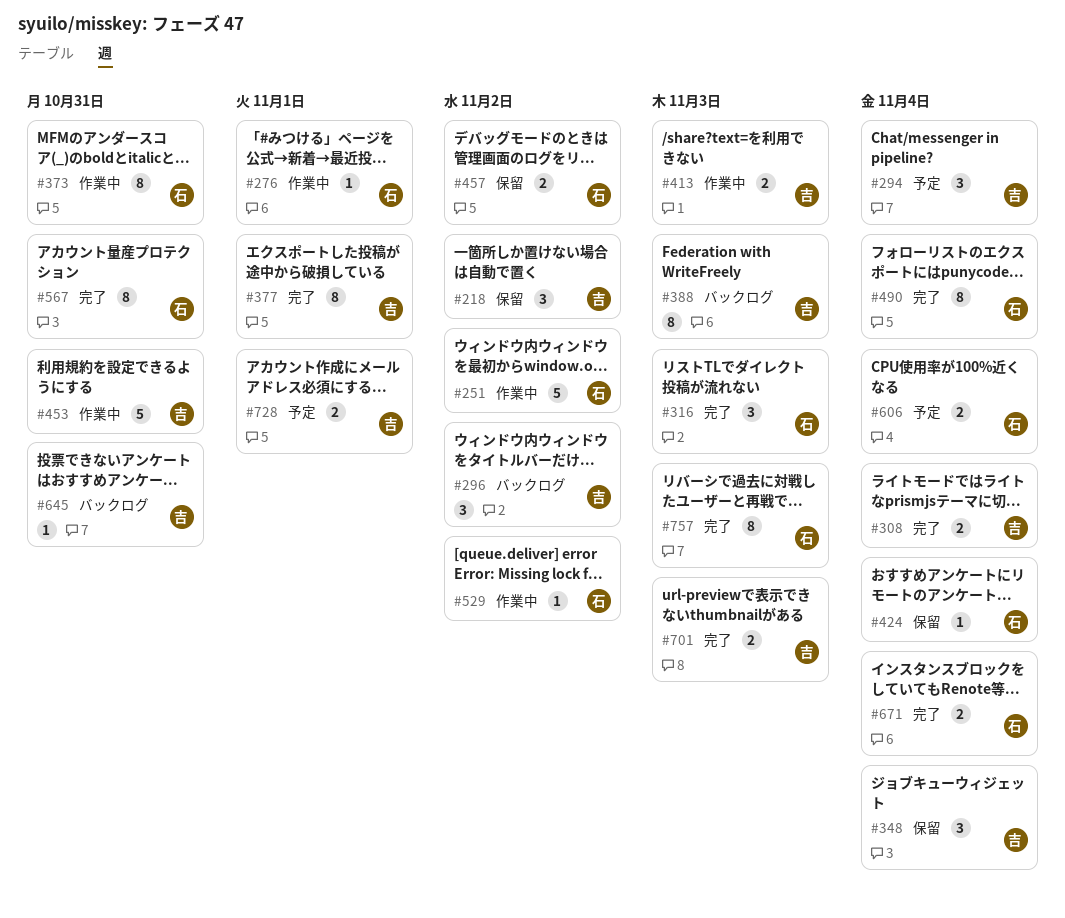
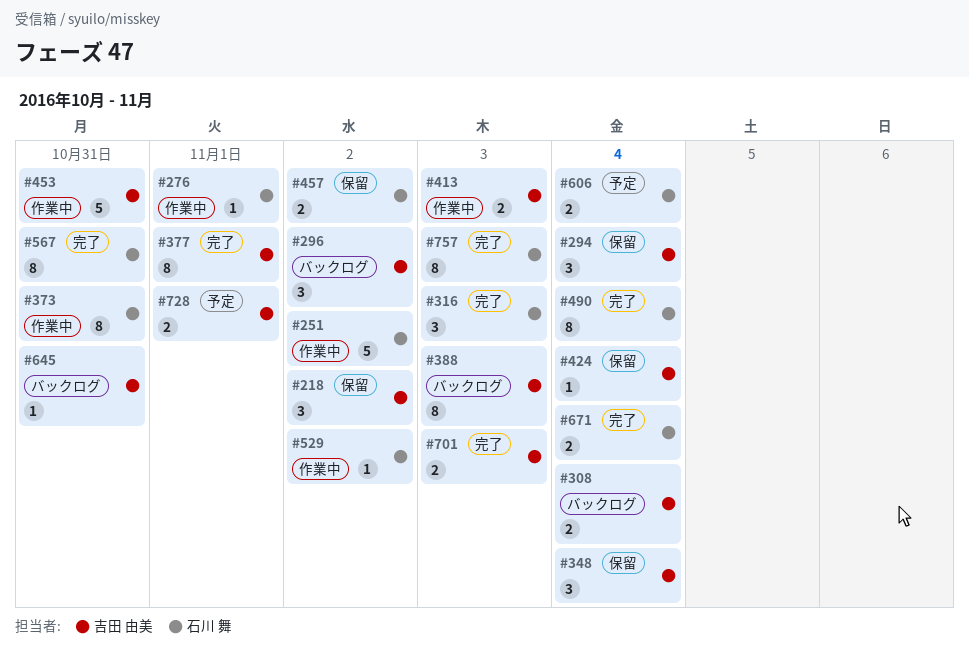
#294, status: 予定 -> 保留
#308, status: 完了 -> バックログ
#424, owner: 石川 舞 -> 吉田 由美

